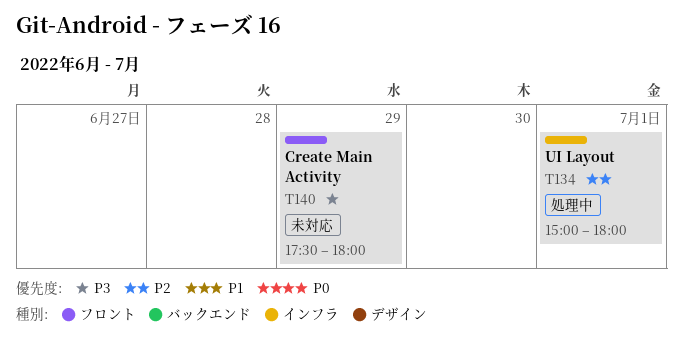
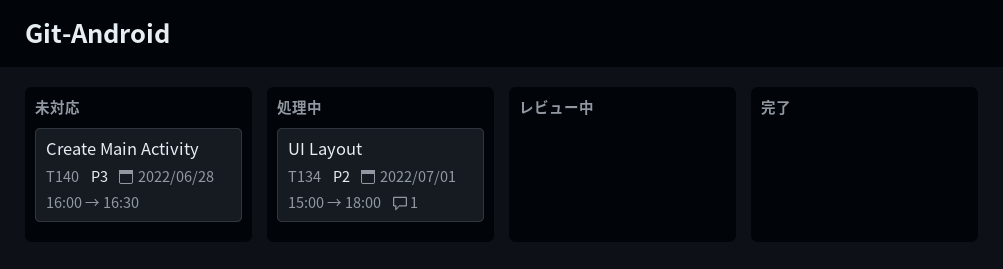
T140, day: Jun 29 -> Jun 28
T140, begins: 17:30 -> 16:00
T140, ends: 18:00 -> 16:30

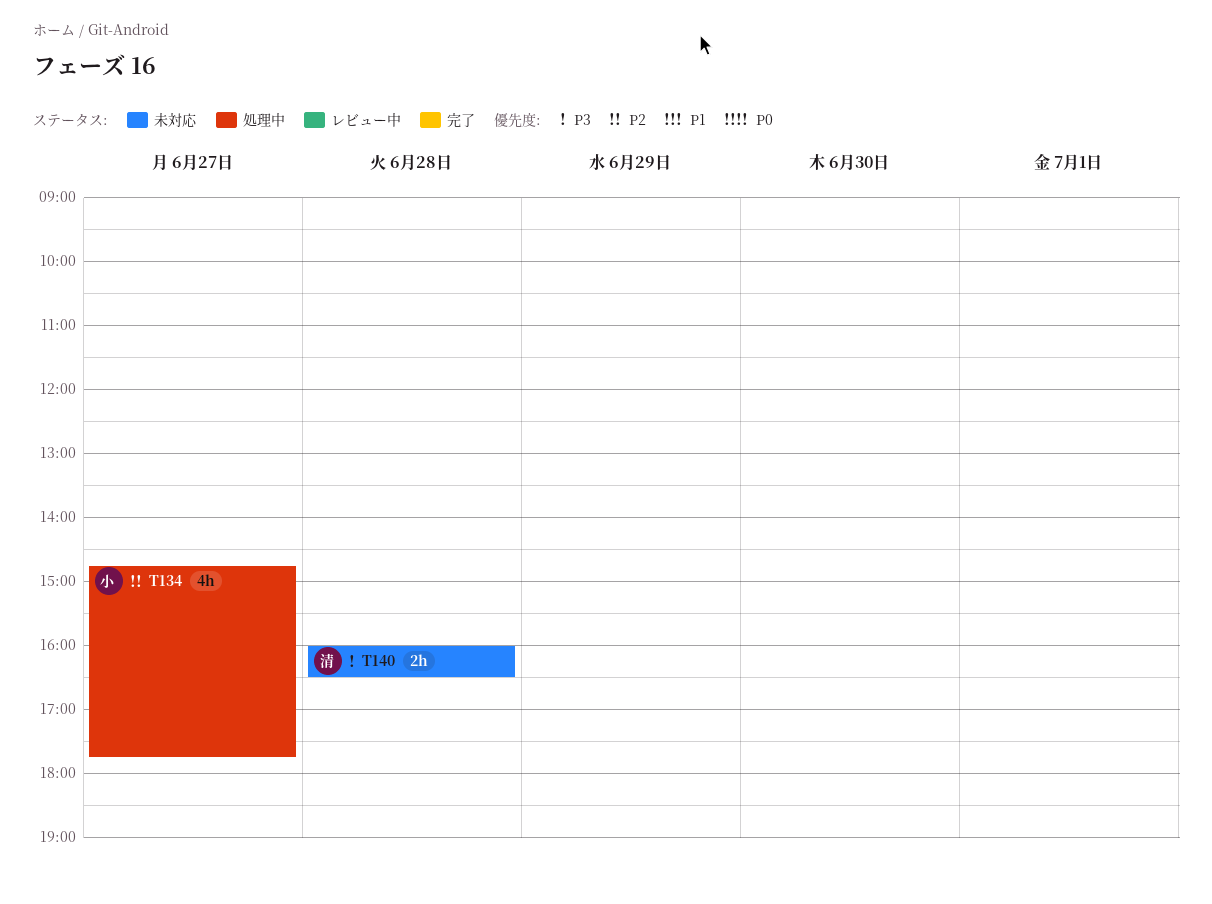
T134, day: Jul 1 -> Jun 27
T134, begins: 15:00 -> 14:45
T134, ends: 18:00 -> 17:45

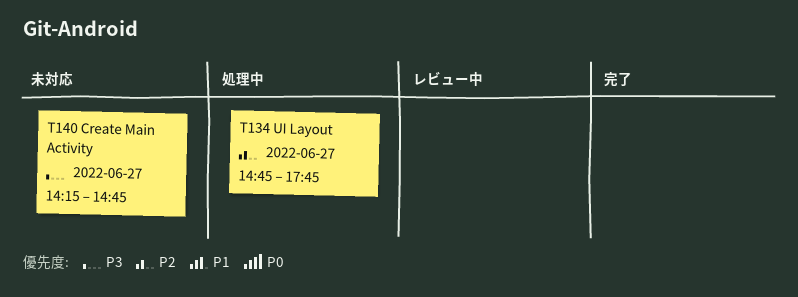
T140, day: Jun 28 -> Jun 27
T140, begins: 16:00 -> 14:15
T140, ends: 16:30 -> 14:45

